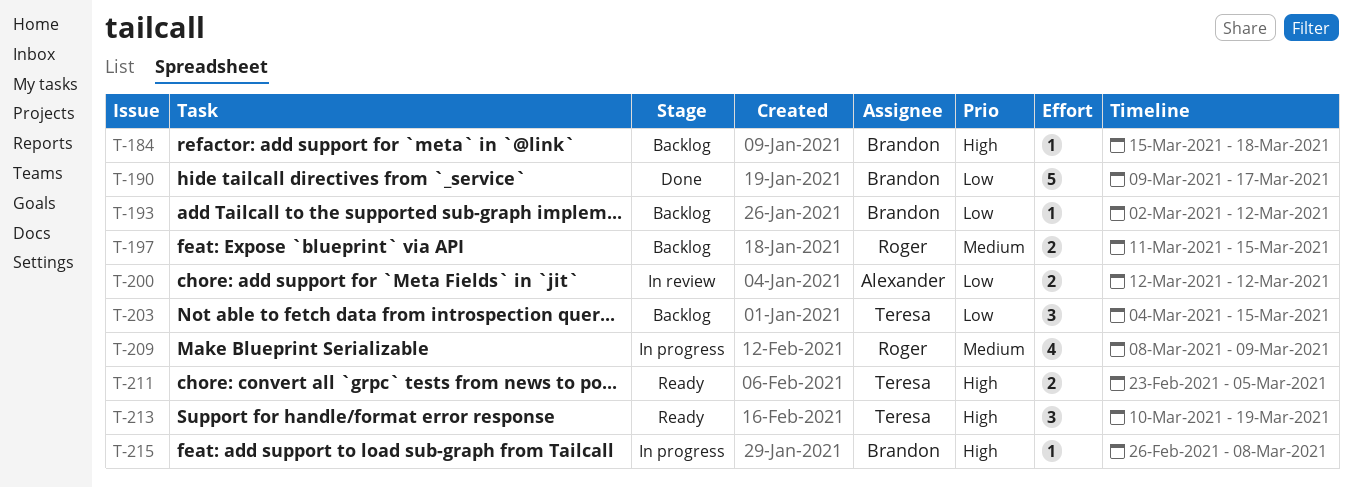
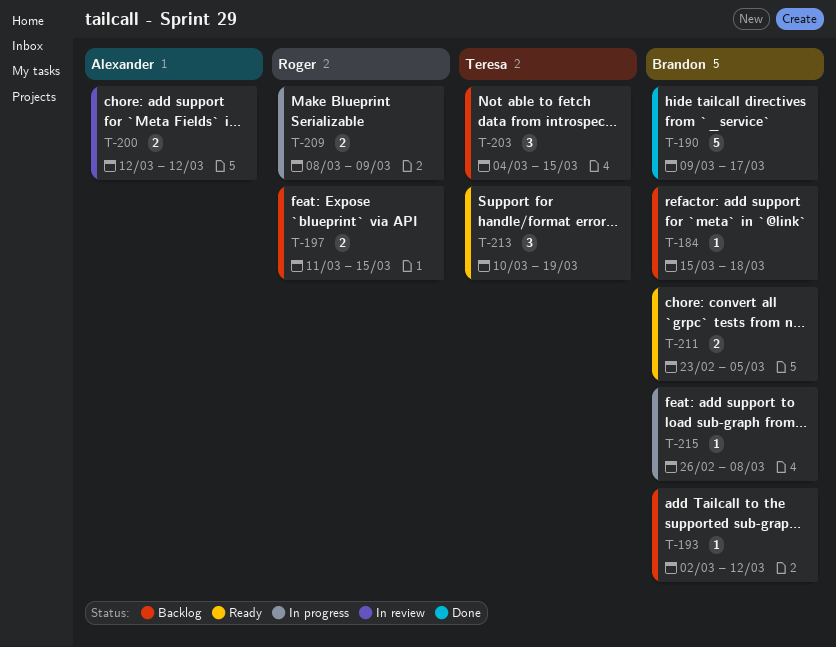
T-209, estimate: 4 -> 2
T-211, owner: Teresa -> Brandon

